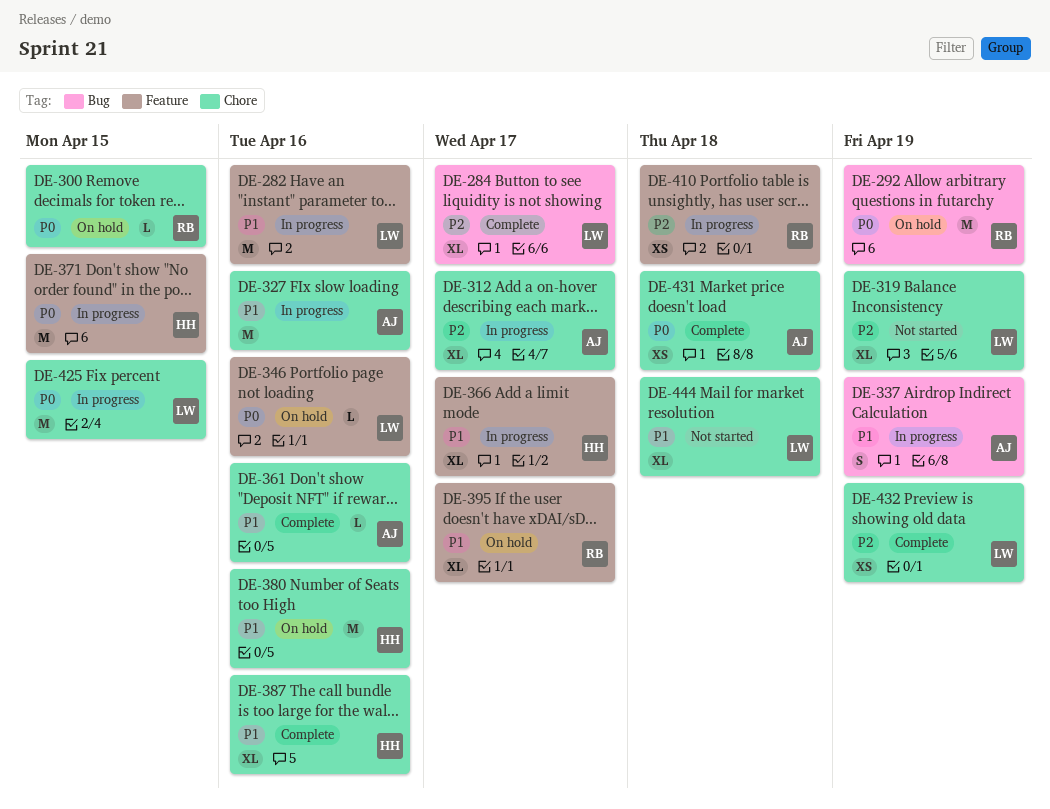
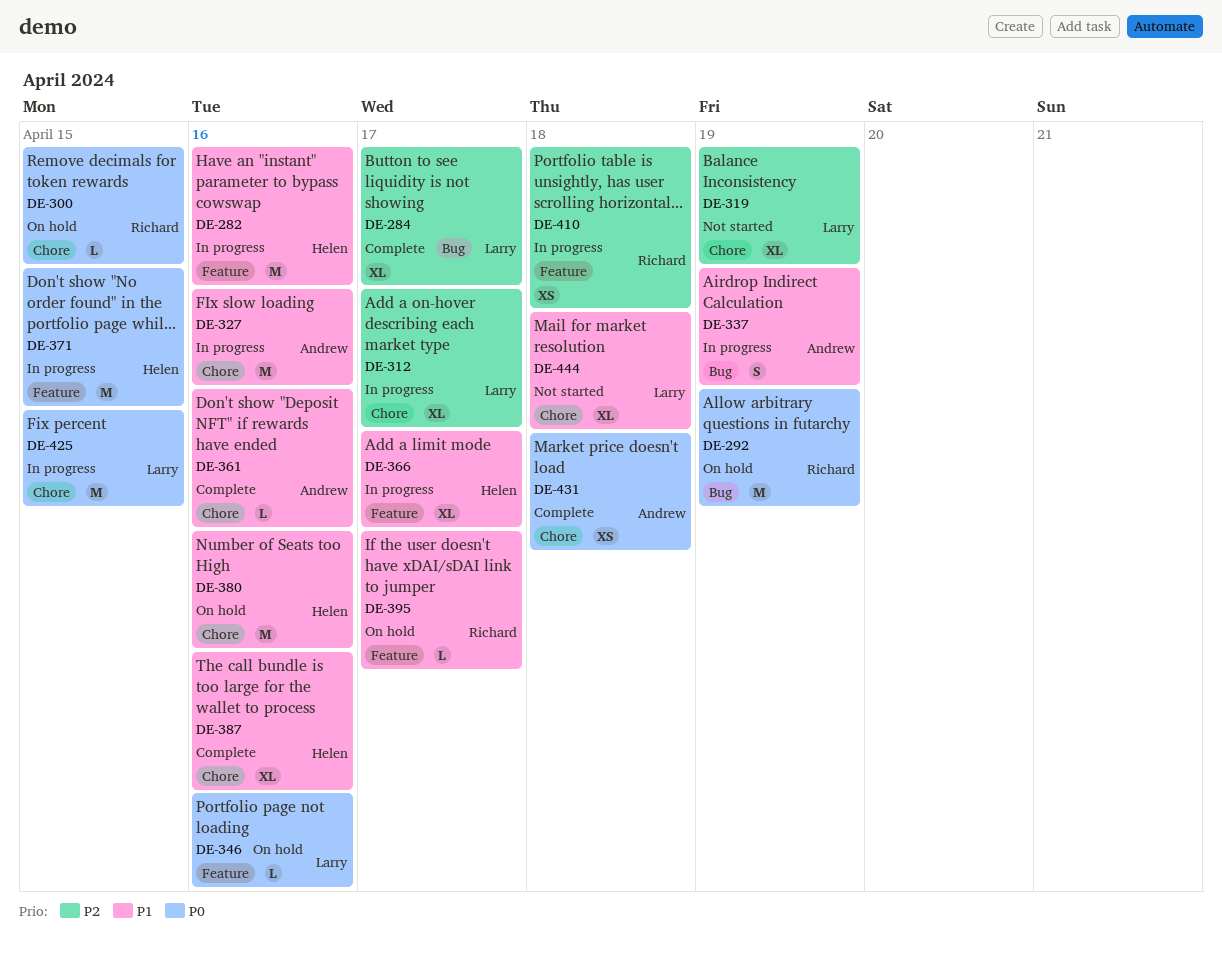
DE-282, owner: Larry -> Helen
DE-312, owner: Andrew -> Larry
DE-395, estimate: XL -> L
DE-432: present -> none

